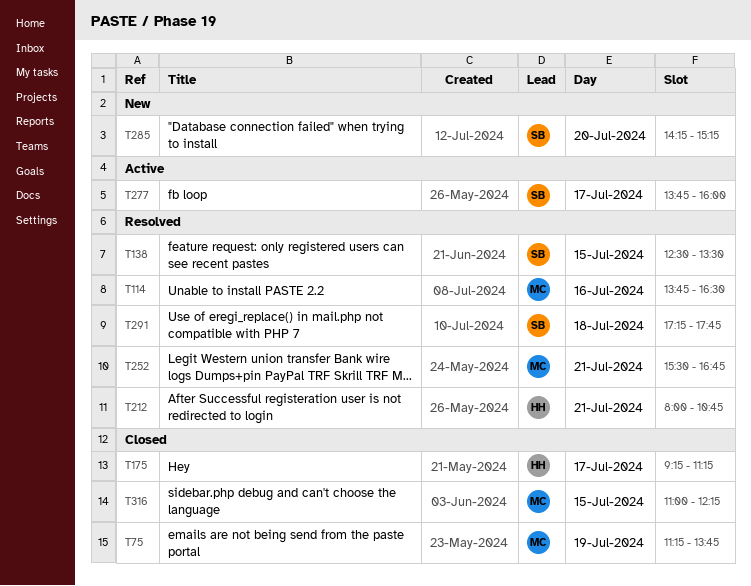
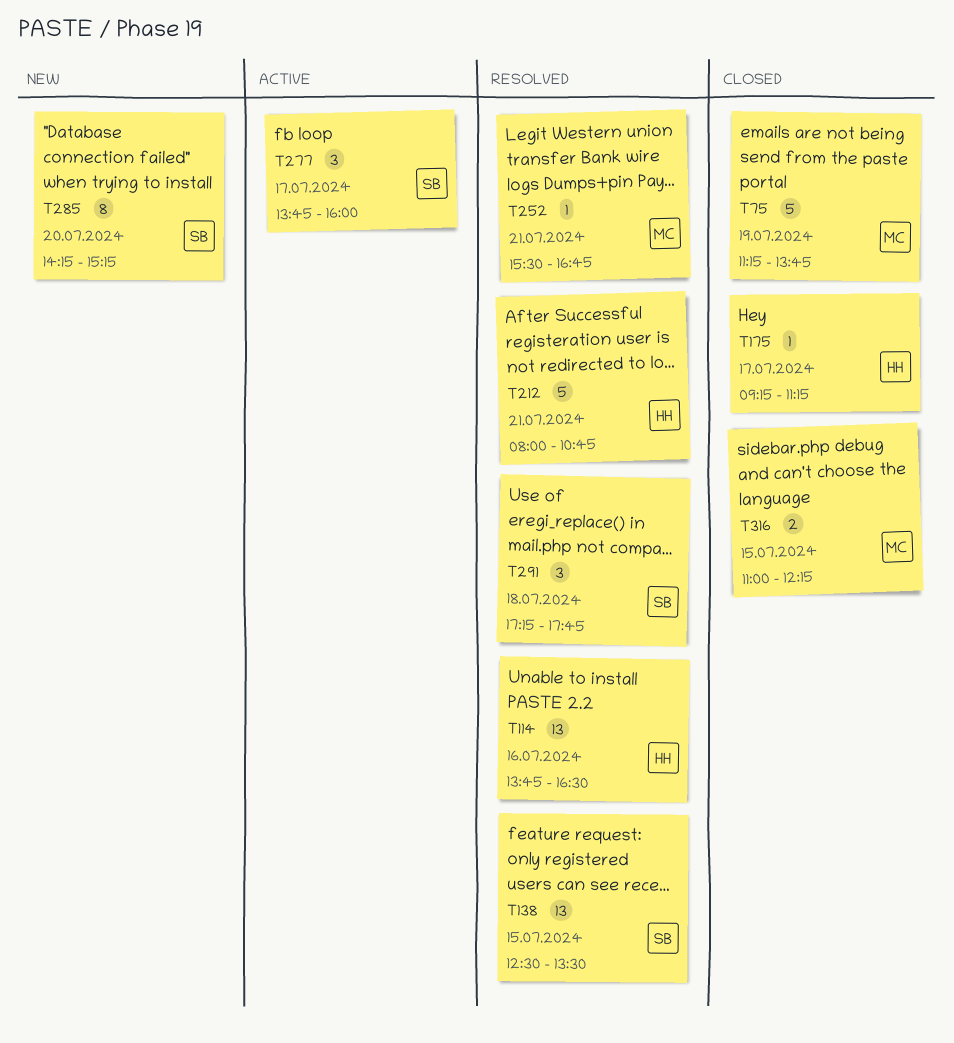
T114, owner: MC -> HH

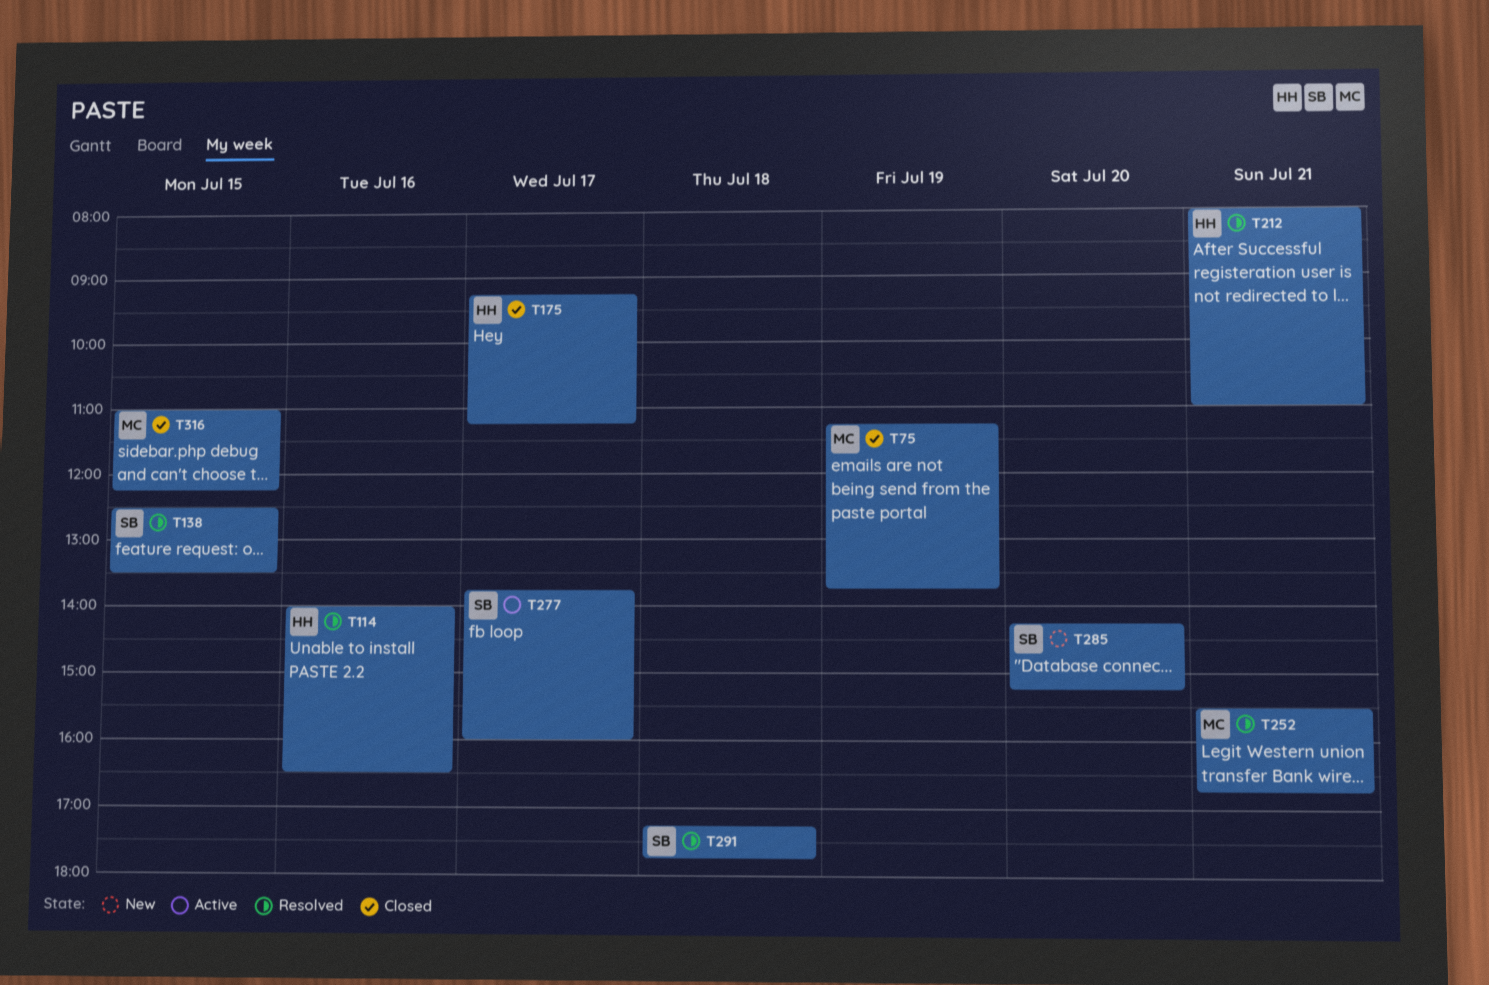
T114, begins: 13:45 -> 14:00
T212, ends: 10:45 -> 11:00

